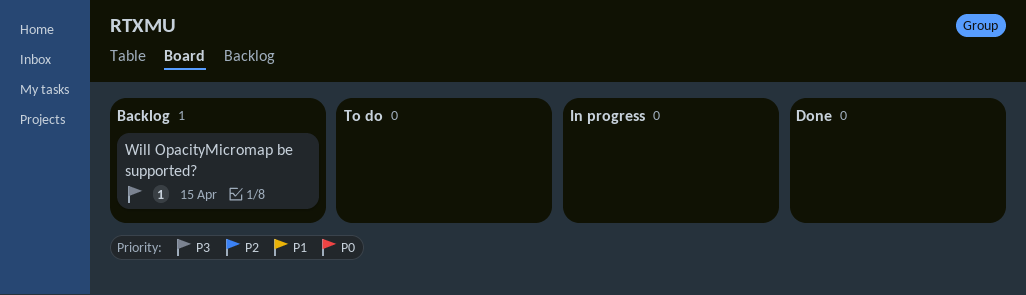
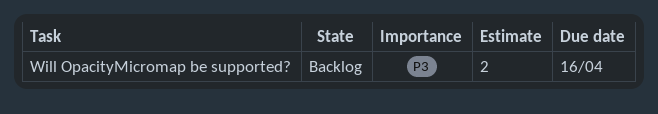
Will OpacityMicromap be supported?, estimate: 1 -> 2
Will OpacityMicromap be supported?, due: Apr 15 -> Apr 16

